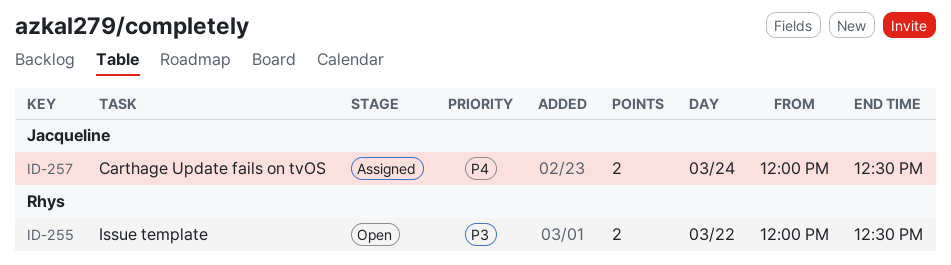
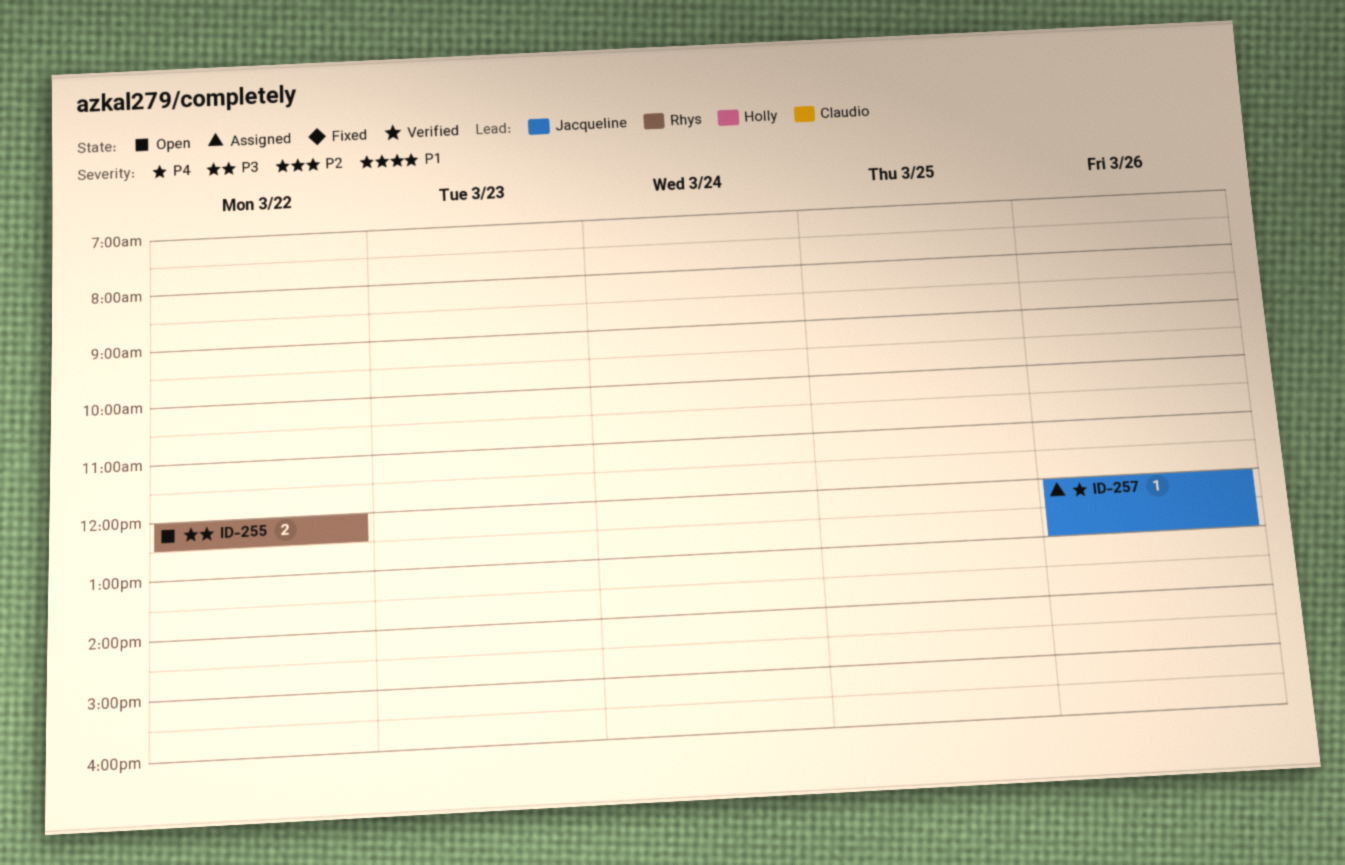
ID-257, estimate: 2 -> 1
ID-257, day: Mar 24 -> Mar 26
ID-257, ends: 12:30 -> 13:00

